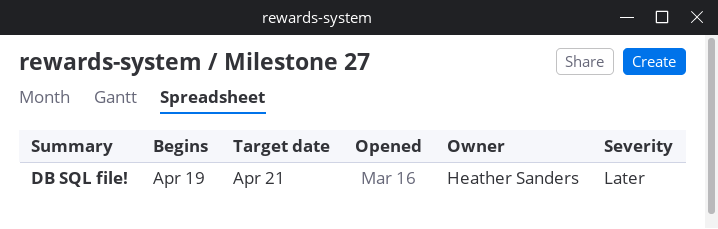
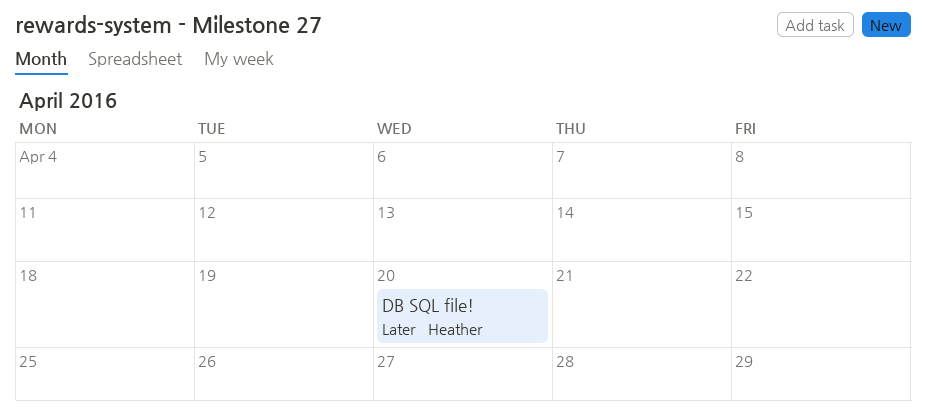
DB SQL file!, due: Apr 21 -> Apr 20

